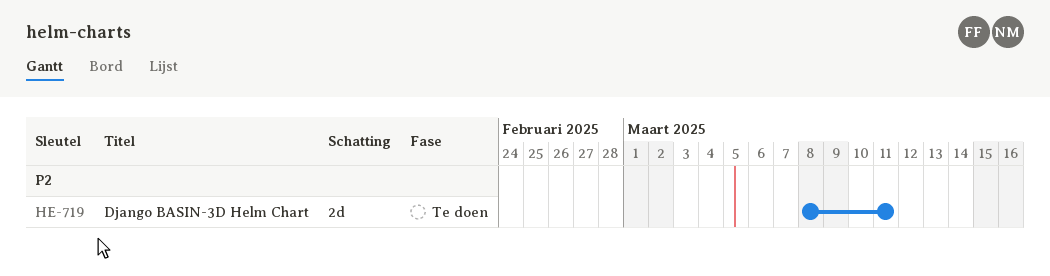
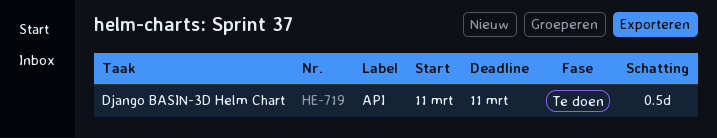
HE-719, estimate: 2d -> 0.5d
HE-719, start: Mar 8 -> Mar 11

